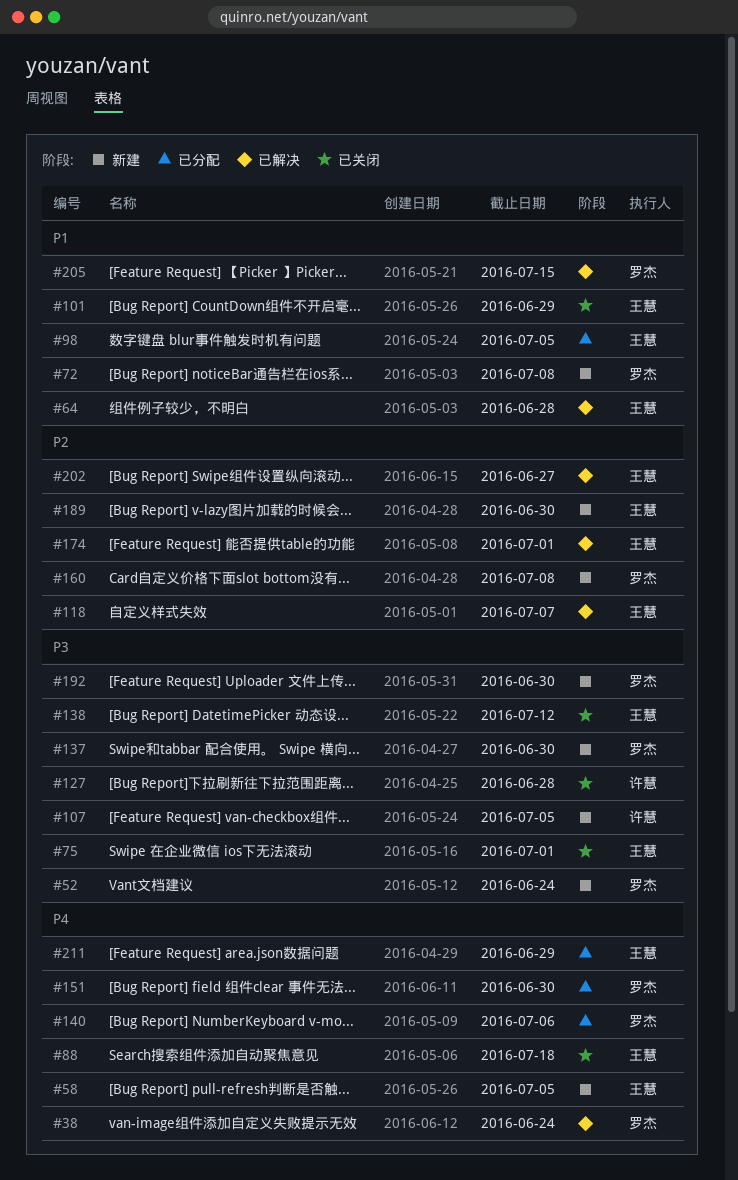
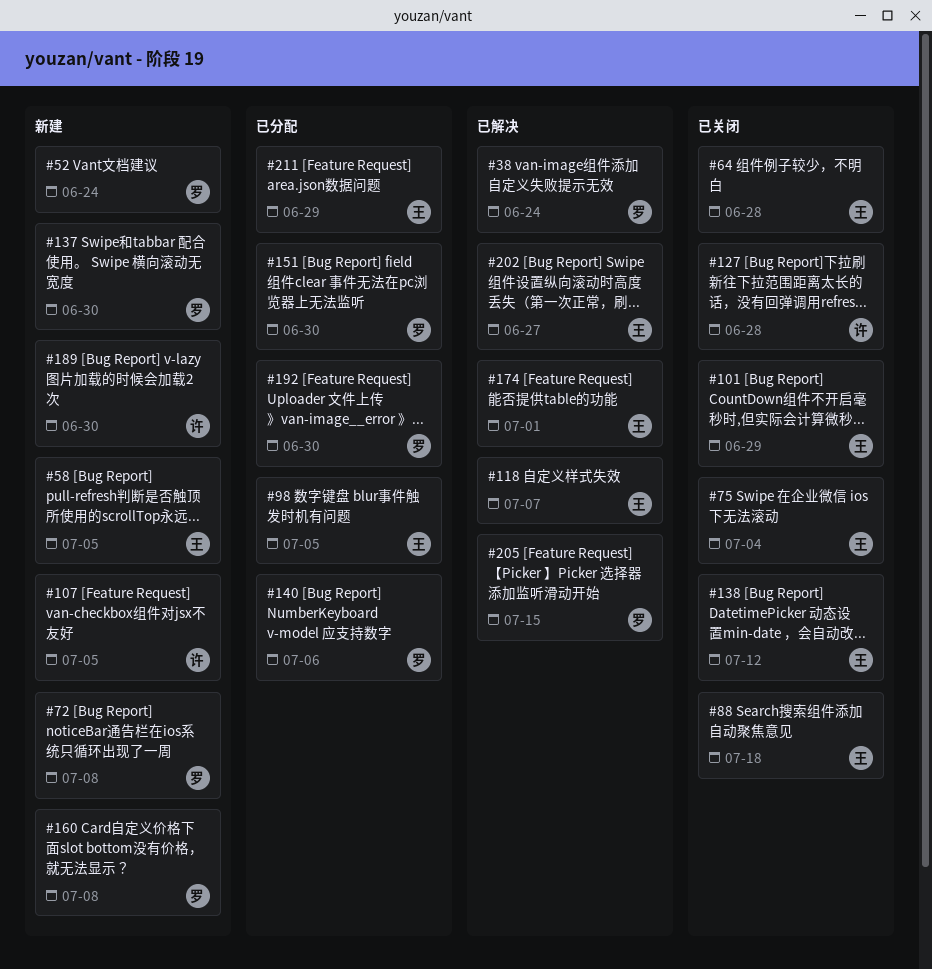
#64, status: 已解决 -> 已关闭
#75, due: Jul 1 -> Jul 4
#189, owner: 王慧 -> 许慧
#192, status: 新建 -> 已分配

